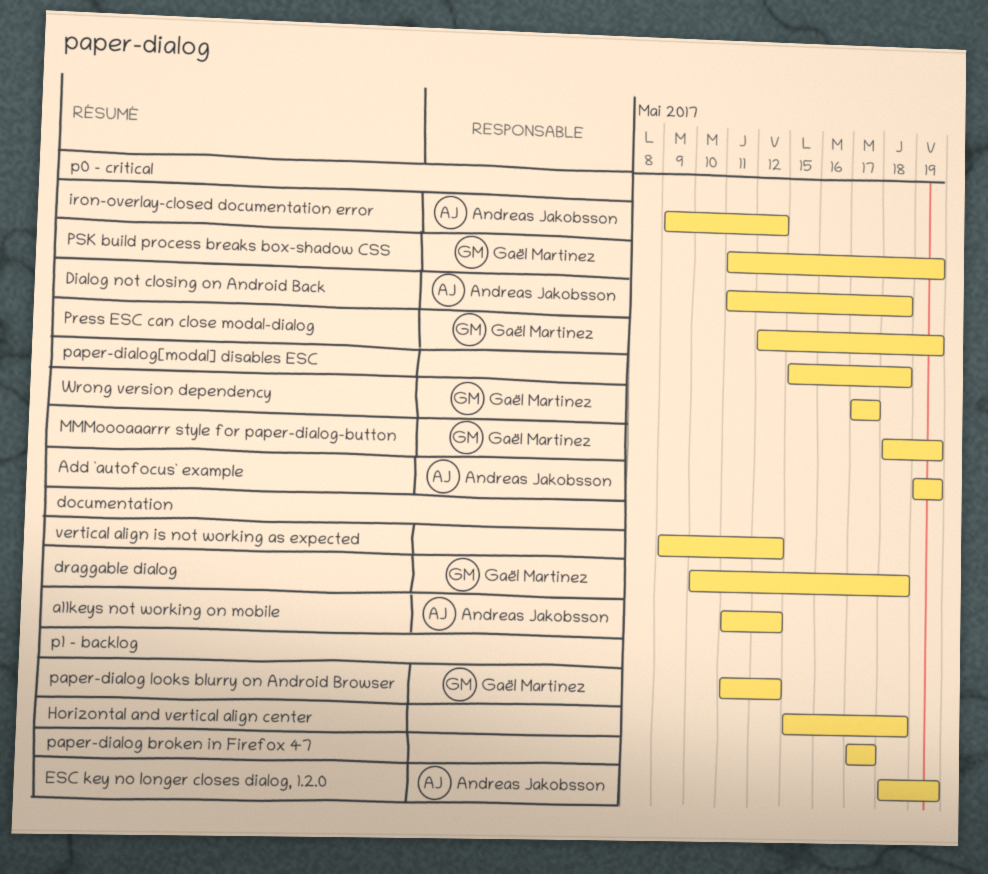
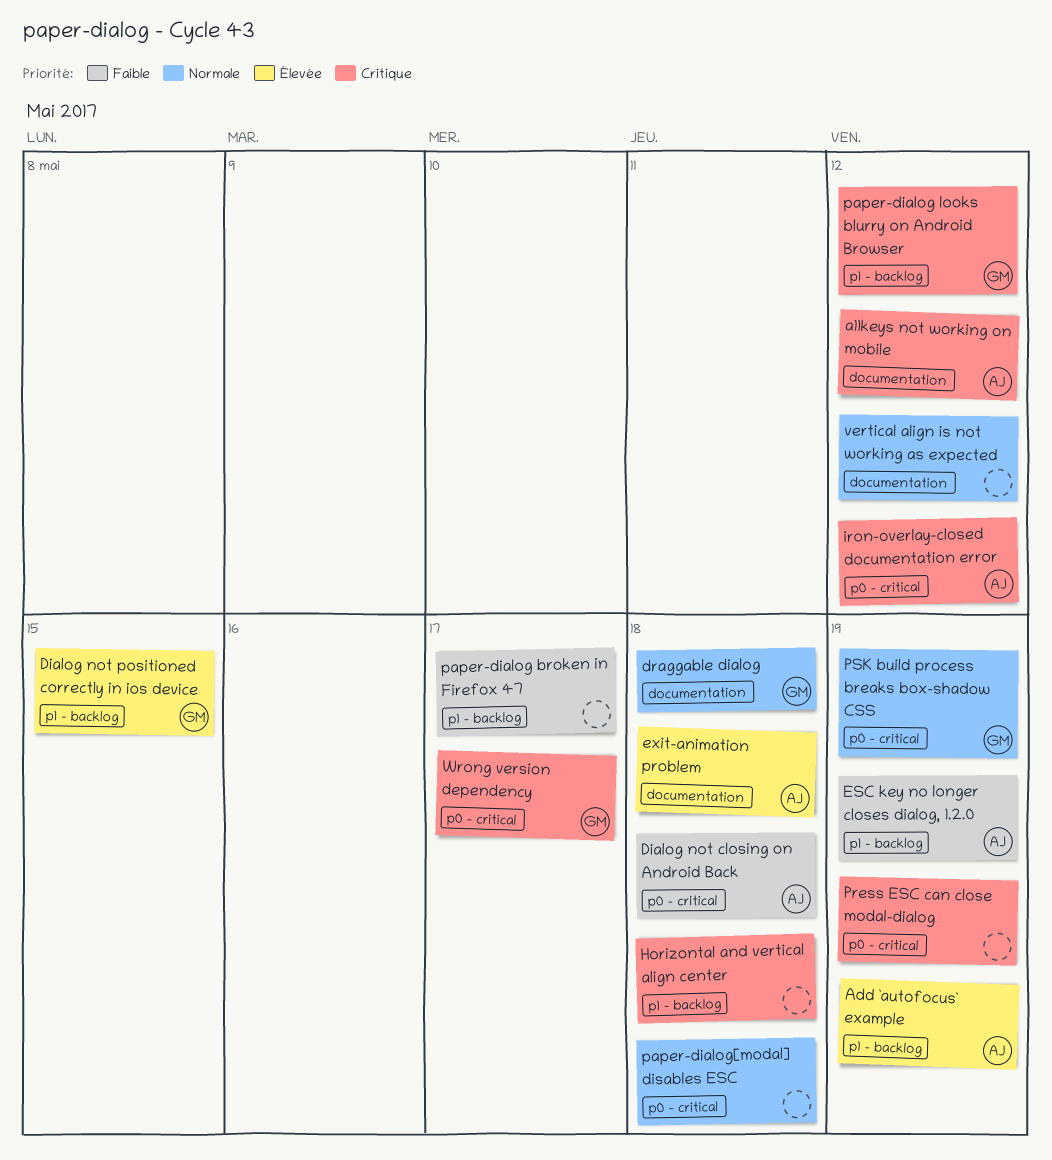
Add `autofocus` example, label: p0 - critical -> p1 - backlog
Dialog not positioned correctly in ios device: none -> present
exit-animation problem: none -> present
MMMoooaaarrr style for paper-dialog-button: present -> none
Press ESC can close modal-dialog, owner: Gaël Martinez -> none

